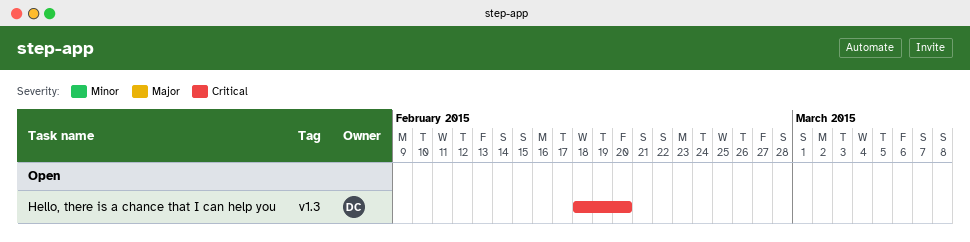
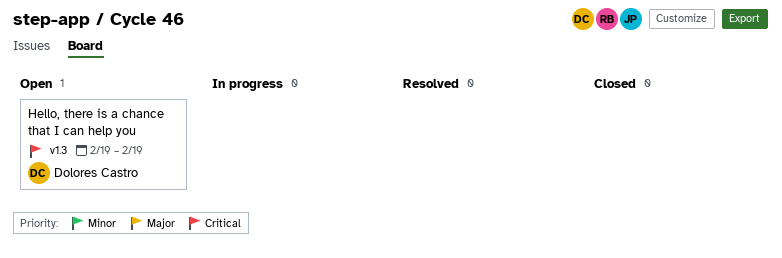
Hello, there is a chance that I can help you, start: Feb 18 -> Feb 19
Hello, there is a chance that I can help you, due: Feb 20 -> Feb 19

